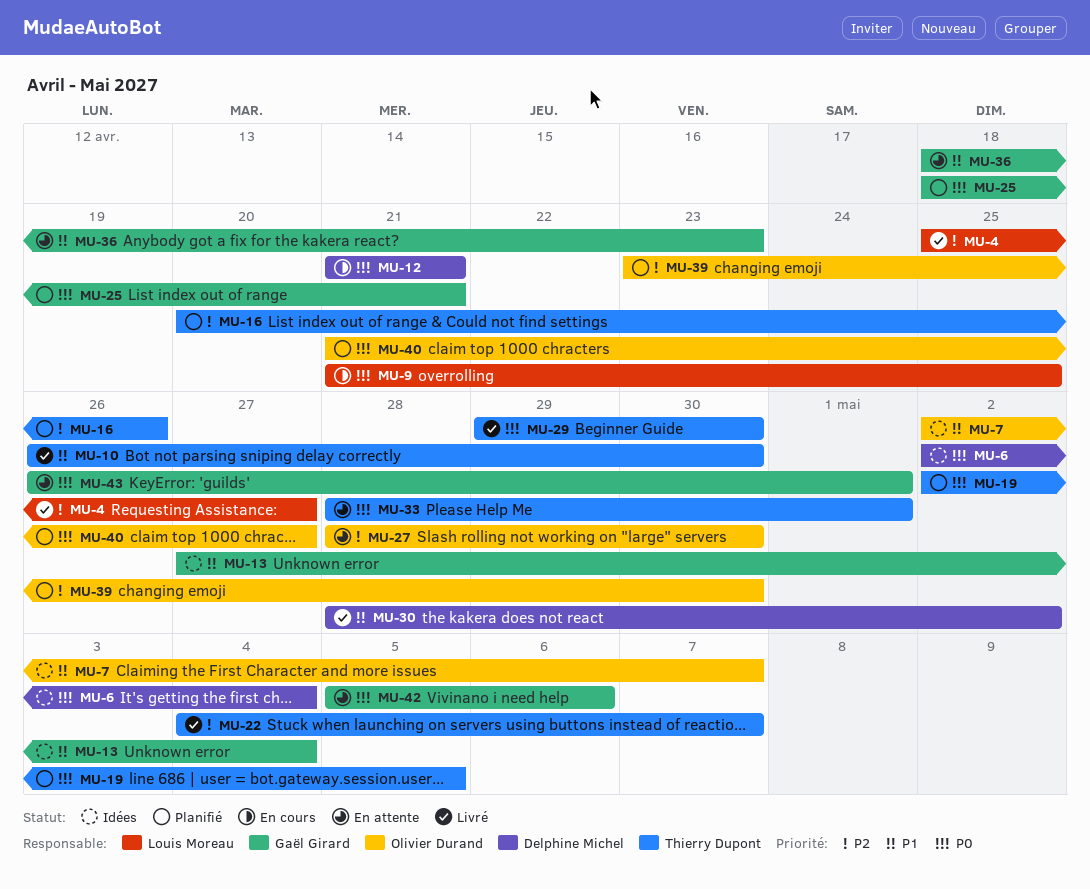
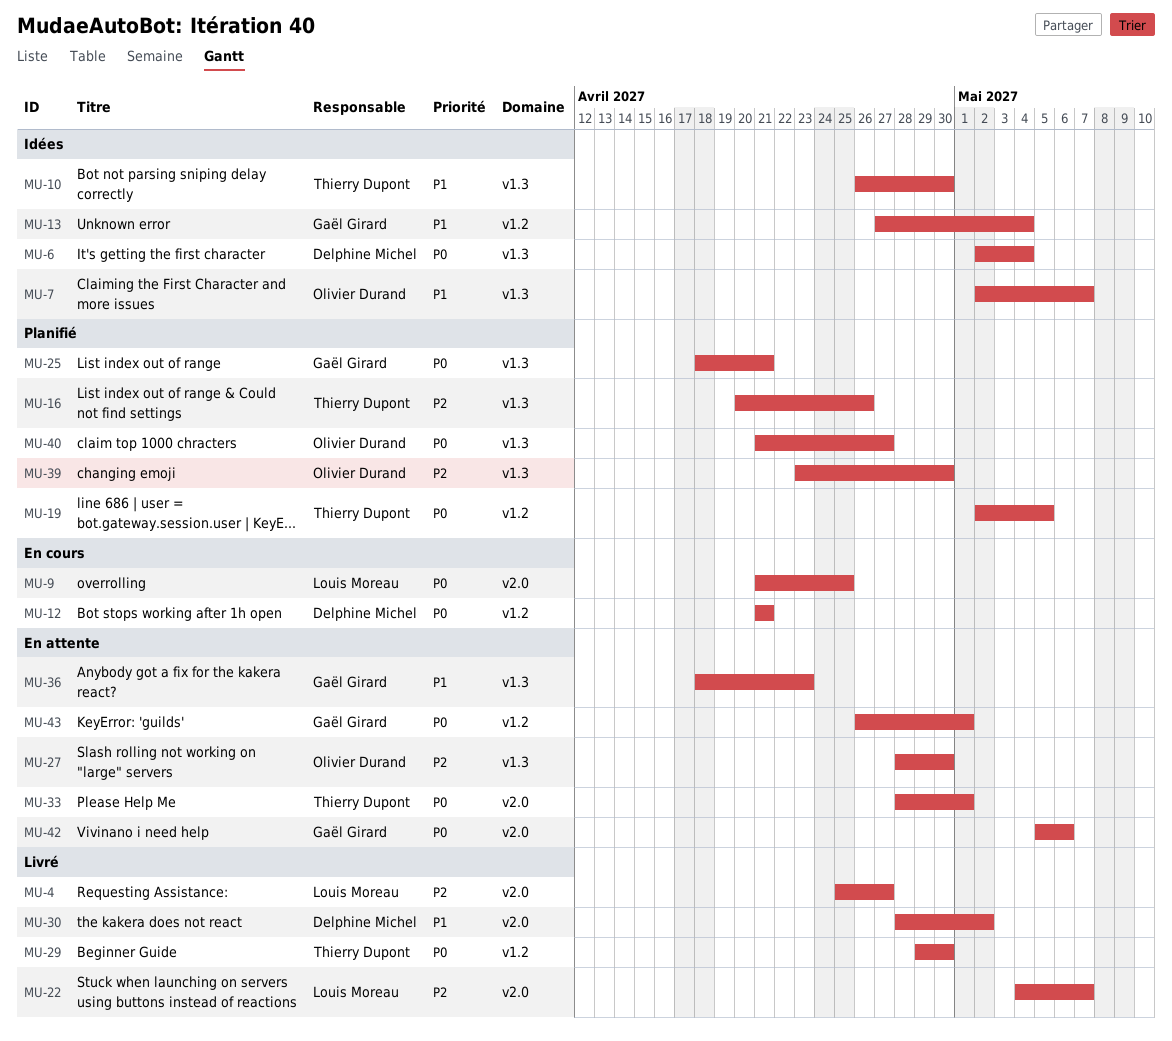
MU-10, status: Livré -> Idées
MU-22, owner: Thierry Dupont -> Louis Moreau

